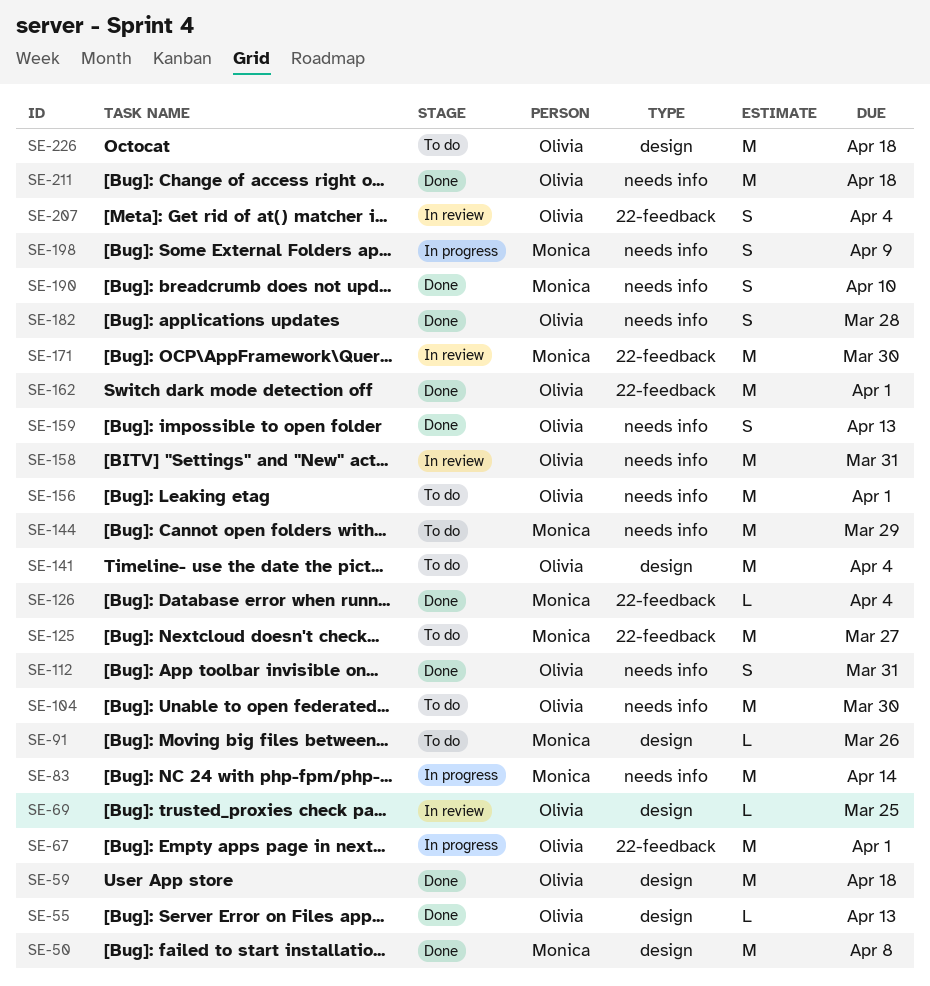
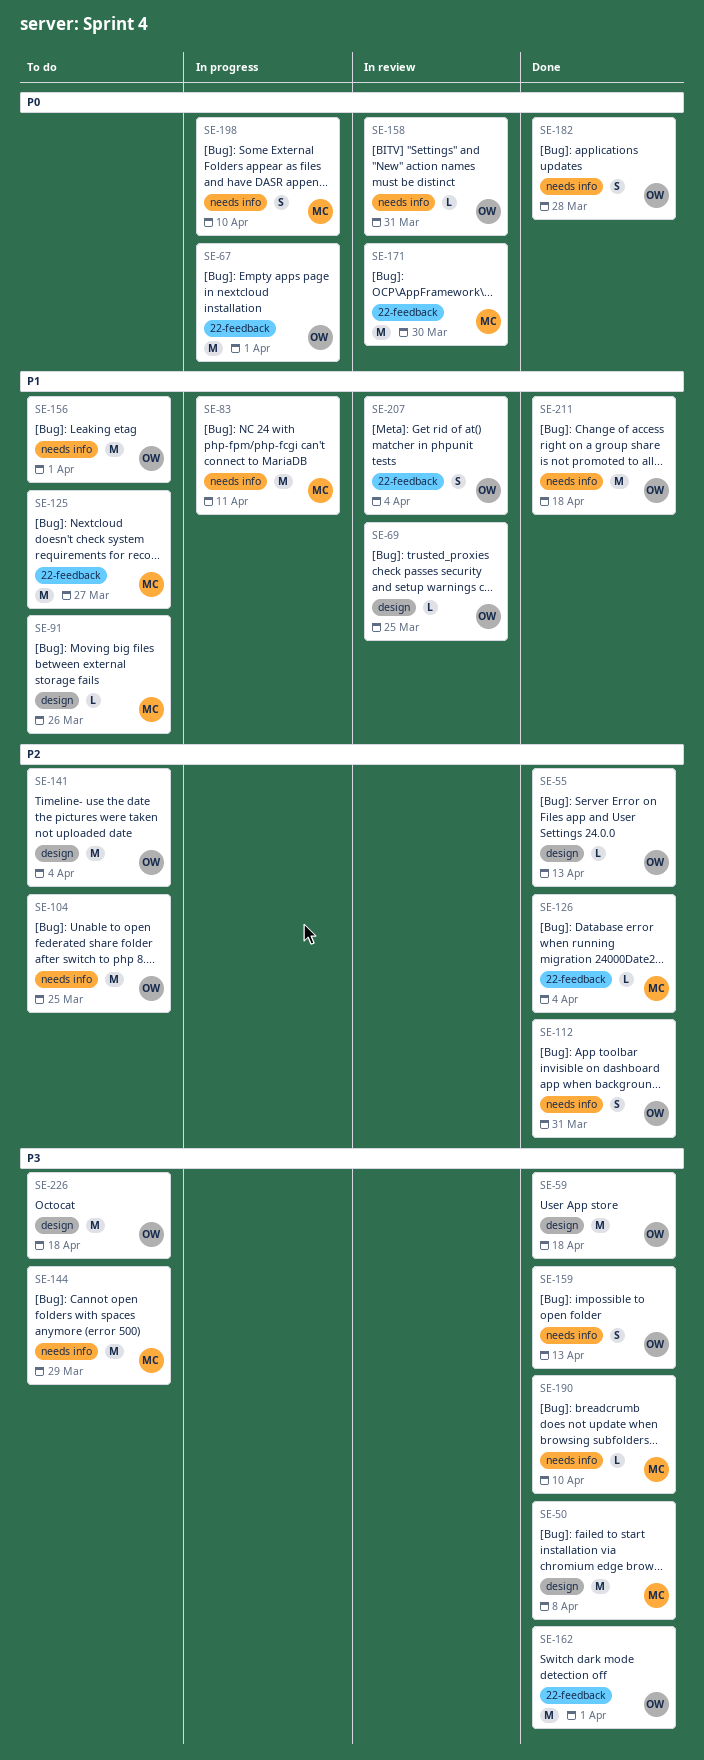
SE-83, due: Apr 14 -> Apr 11
SE-104, due: Mar 30 -> Mar 25
SE-158, estimate: M -> L
SE-190, estimate: S -> L
SE-198, due: Apr 9 -> Apr 10

